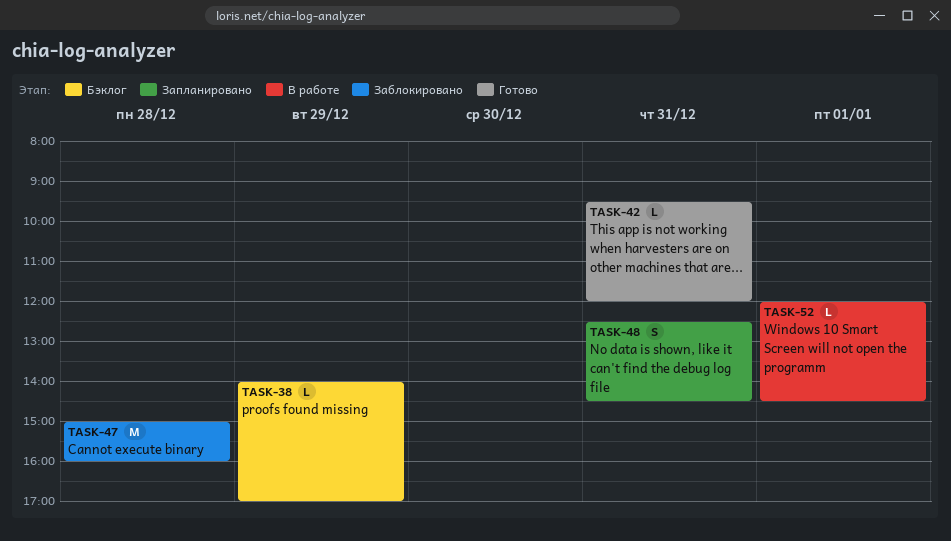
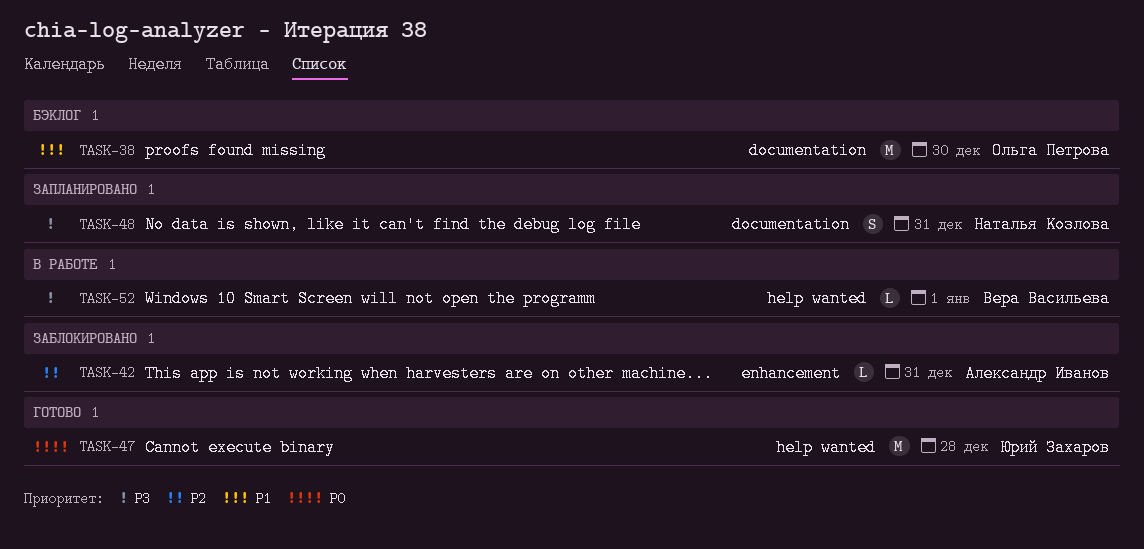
TASK-38, estimate: L -> M
TASK-38, day: Dec 29 -> Dec 30
TASK-42, status: Готово -> Заблокировано
TASK-47, status: Заблокировано -> Готово

